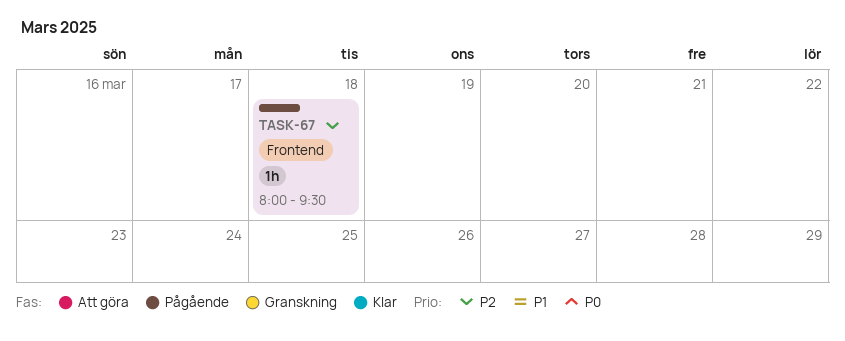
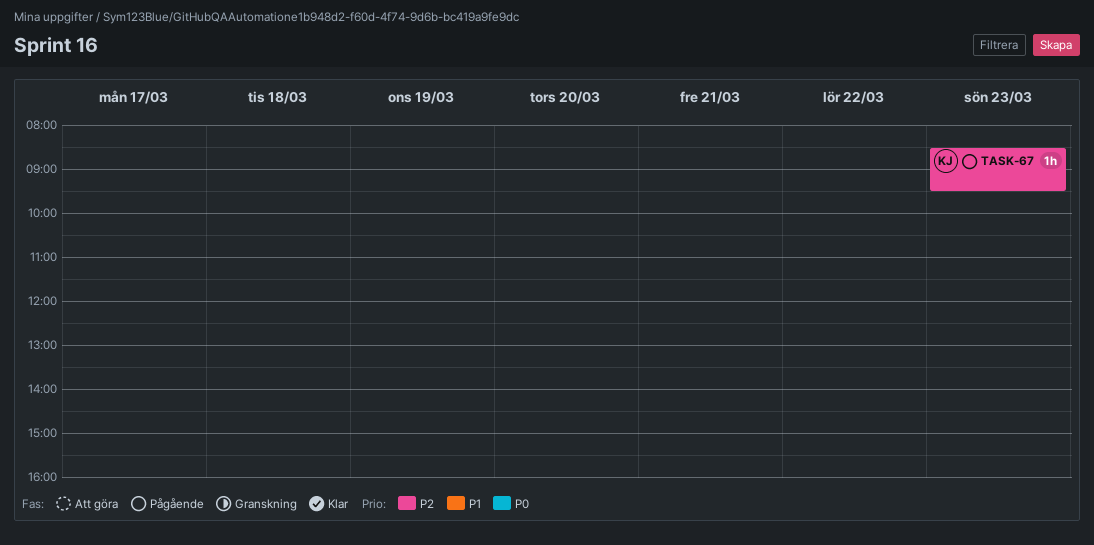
TASK-67, day: Mar 18 -> Mar 23
TASK-67, begins: 08:00 -> 08:30

